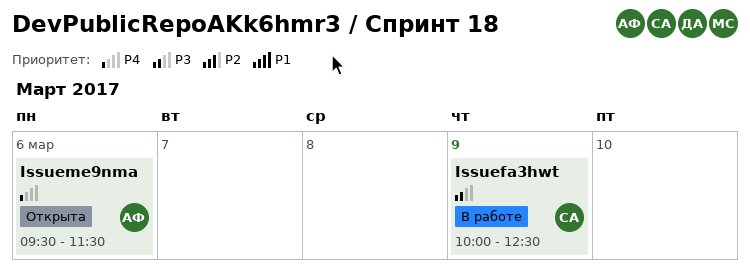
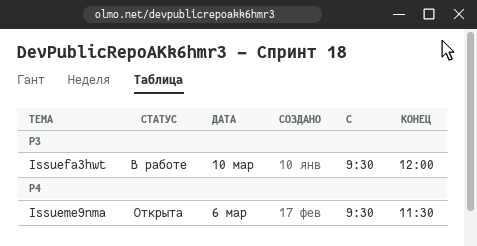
Issuefa3hwt, day: Mar 9 -> Mar 10
Issuefa3hwt, begins: 10:00 -> 09:30
Issuefa3hwt, ends: 12:30 -> 12:00

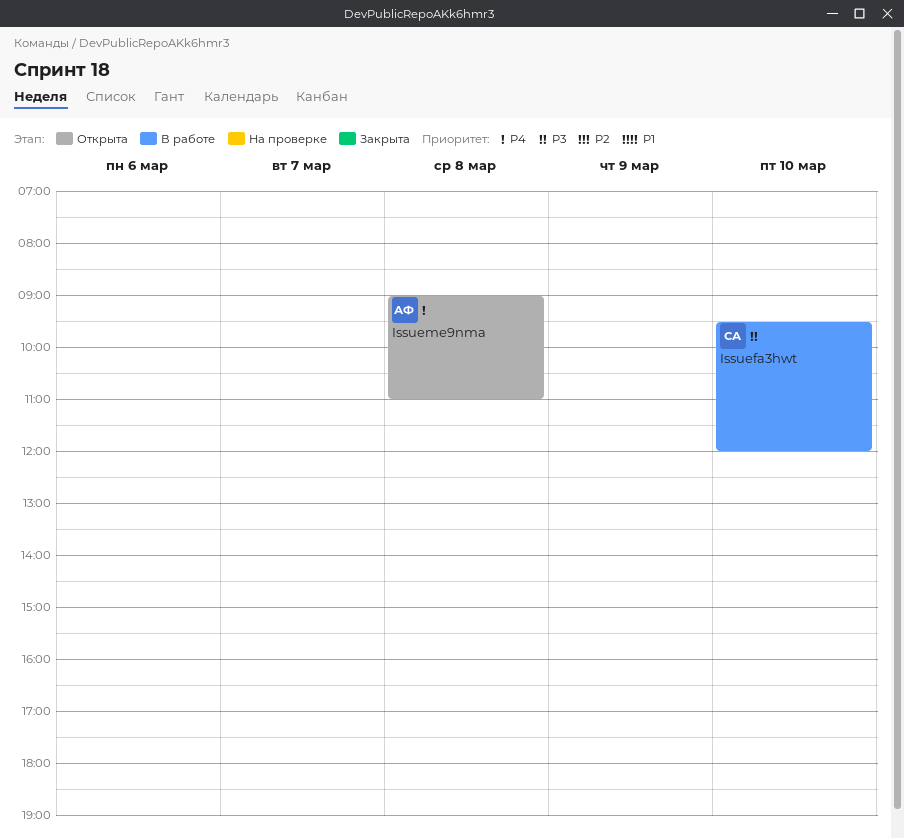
Issueme9nma, day: Mar 6 -> Mar 8
Issueme9nma, begins: 09:30 -> 09:00
Issueme9nma, ends: 11:30 -> 11:00

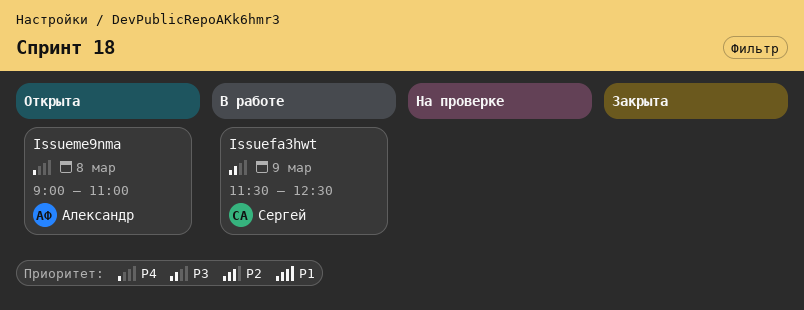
Issuefa3hwt, day: Mar 10 -> Mar 9
Issuefa3hwt, begins: 09:30 -> 11:30
Issuefa3hwt, ends: 12:00 -> 12:30

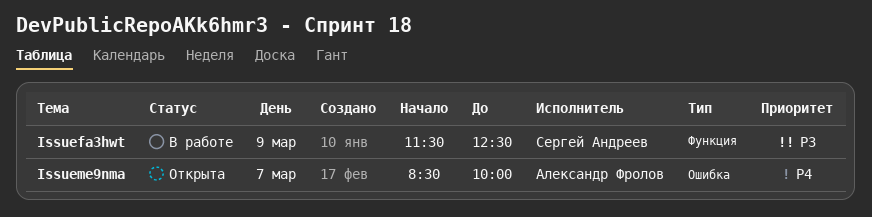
Issueme9nma, day: Mar 8 -> Mar 7
Issueme9nma, begins: 09:00 -> 08:30
Issueme9nma, ends: 11:00 -> 10:00

